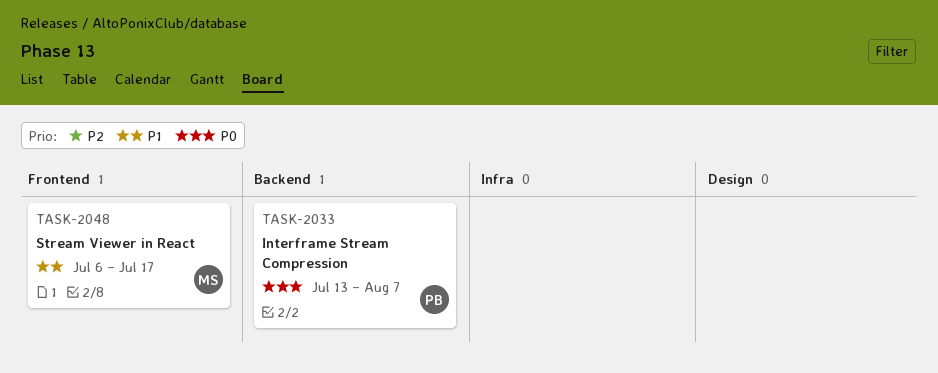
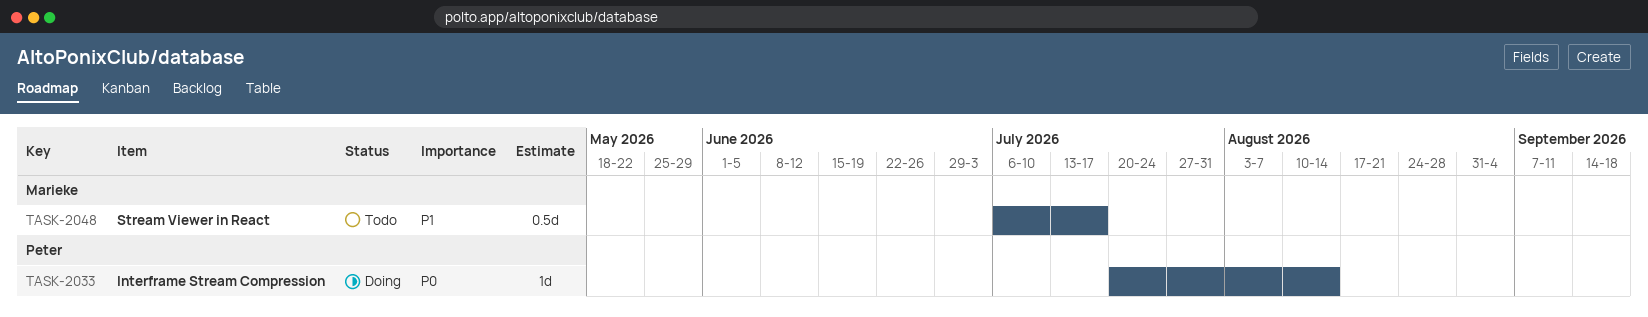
TASK-2033, start: Jul 13 -> Jul 20
TASK-2033, due: Aug 7 -> Aug 14

